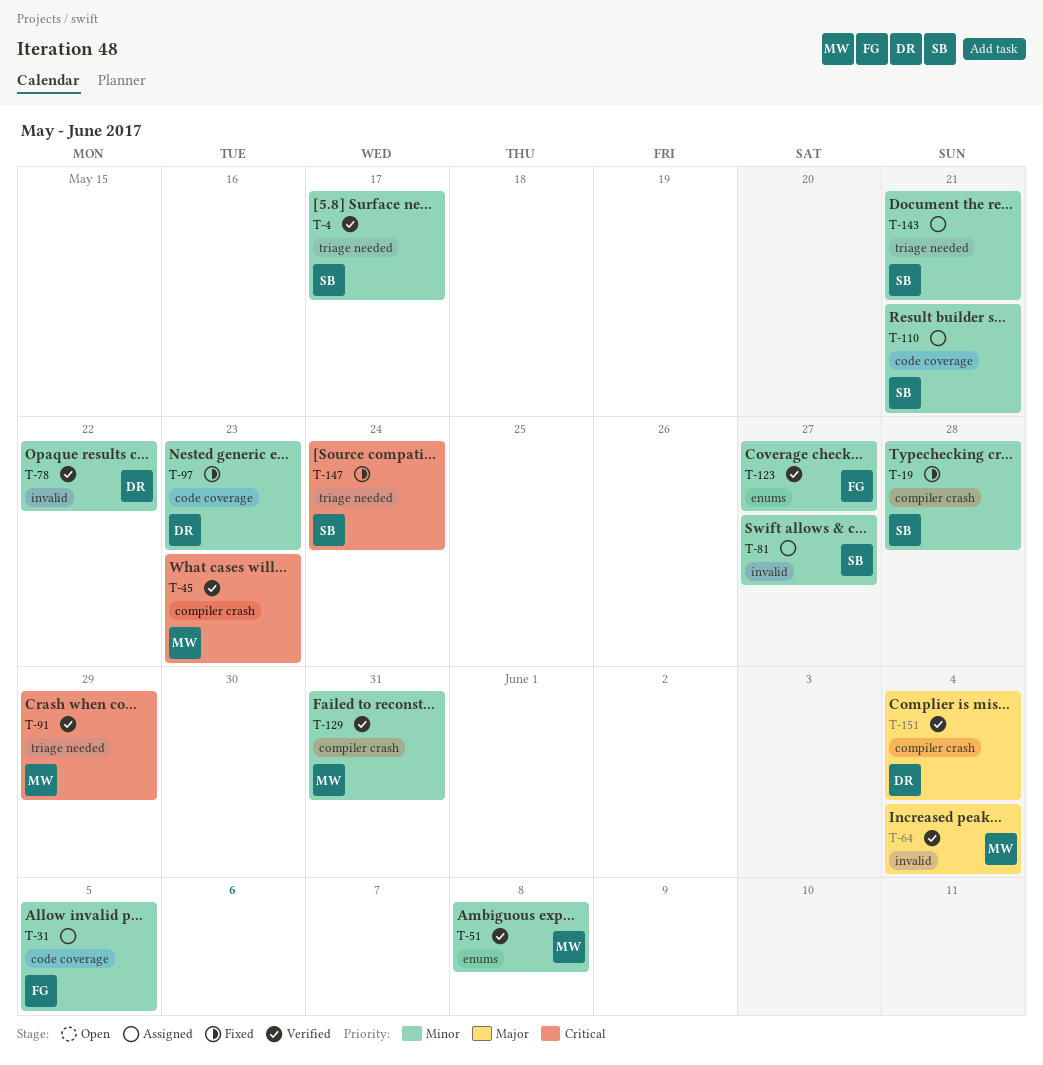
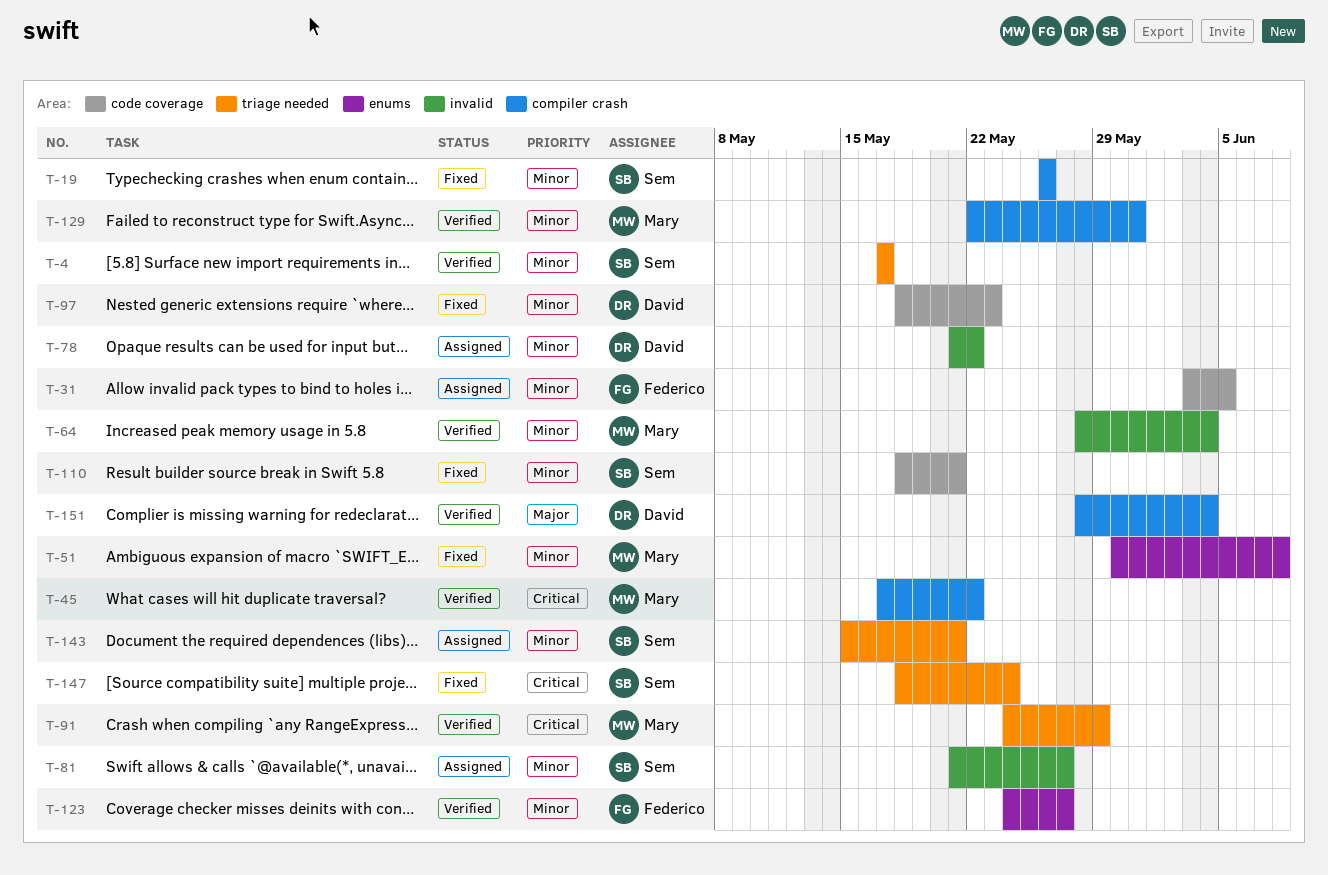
T-19, due: May 28 -> May 26
T-45, due: May 23 -> May 22
T-51, status: Verified -> Fixed
T-64, priority: Major -> Minor
T-78, status: Verified -> Assigned
T-110, status: Assigned -> Fixed

